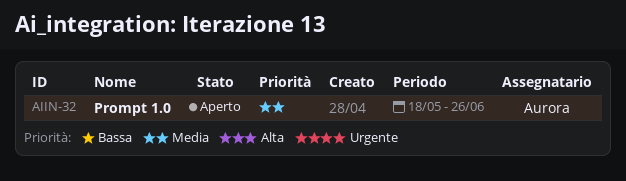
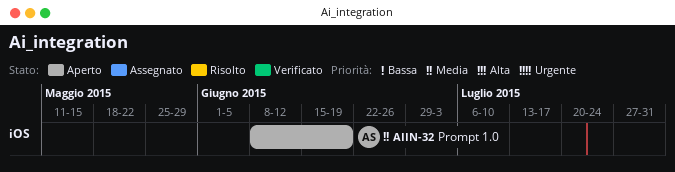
AIIN-32, start: May 18 -> Jun 8
AIIN-32, due: Jun 26 -> Jun 19

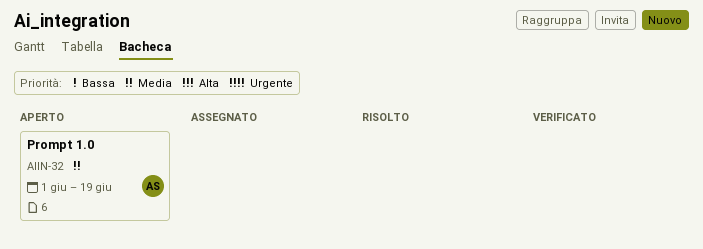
AIIN-32, start: Jun 8 -> Jun 1

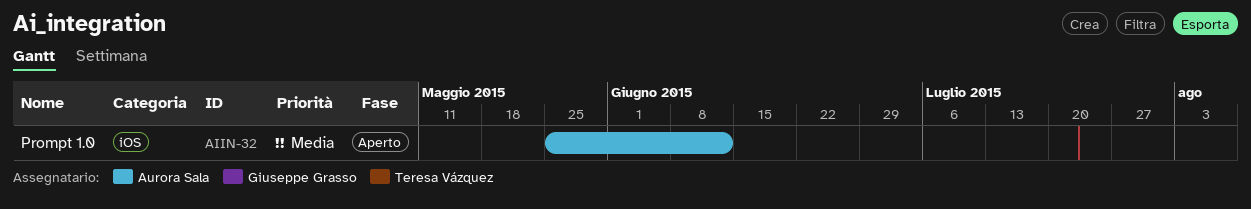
AIIN-32, start: Jun 1 -> May 25
AIIN-32, due: Jun 19 -> Jun 12

